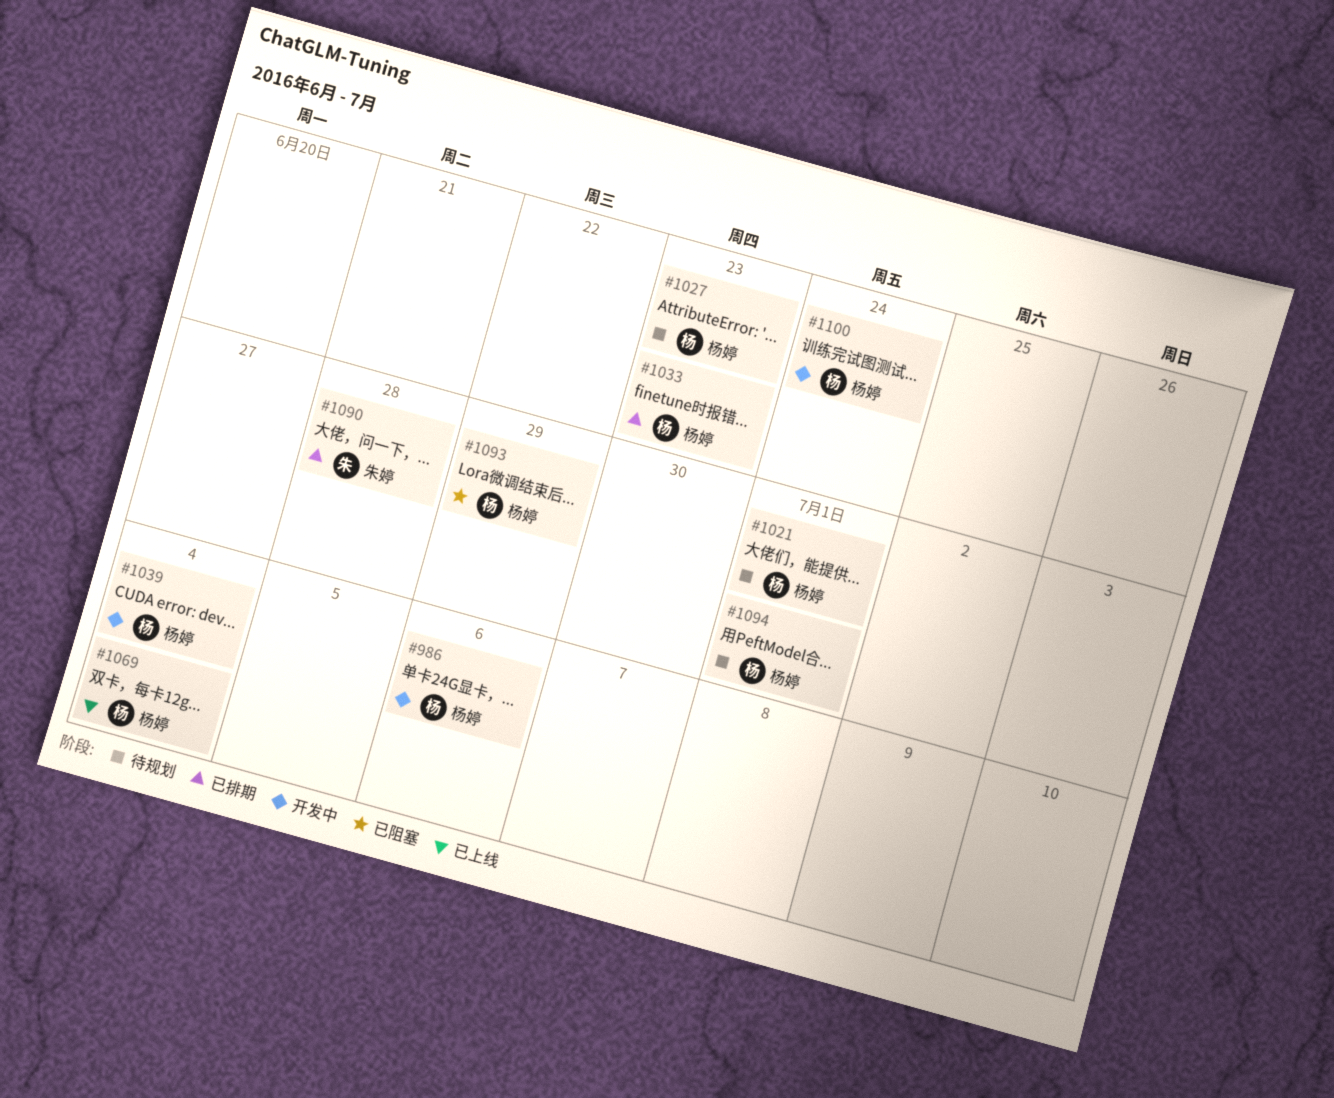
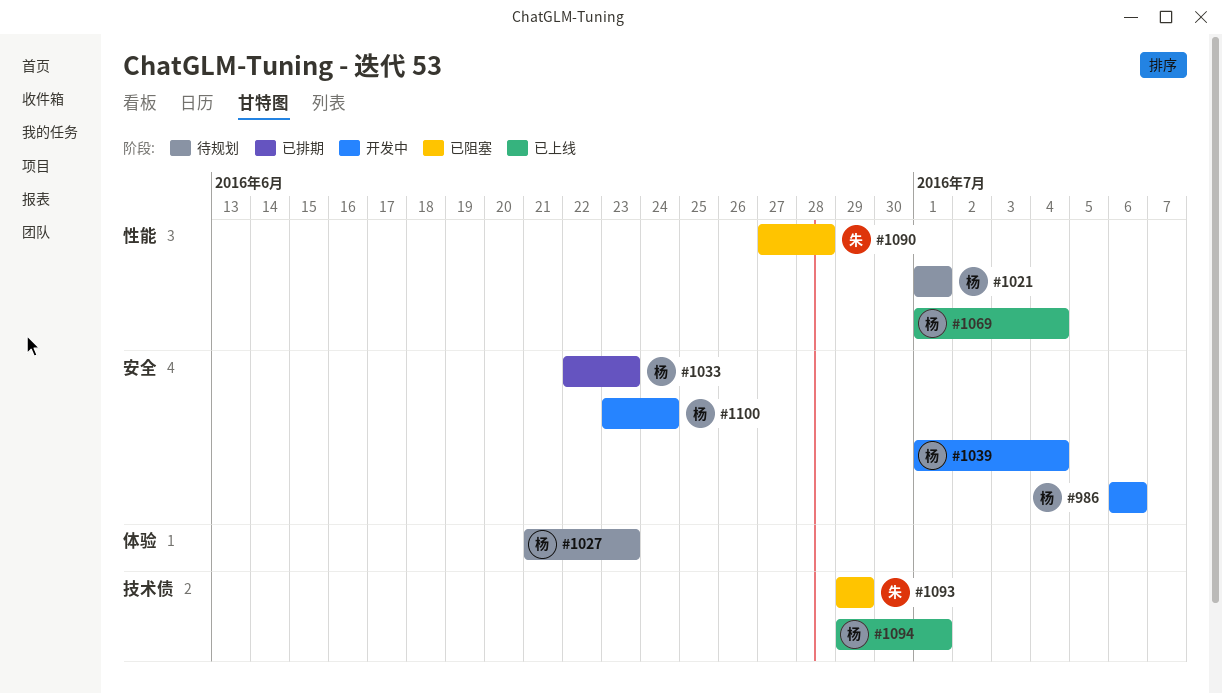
#1090, status: 已排期 -> 已阻塞
#1093, owner: 杨婷 -> 朱婷
#1094, status: 待规划 -> 已上线

